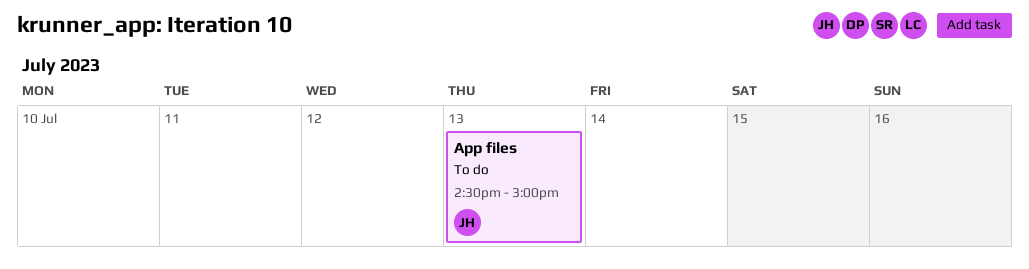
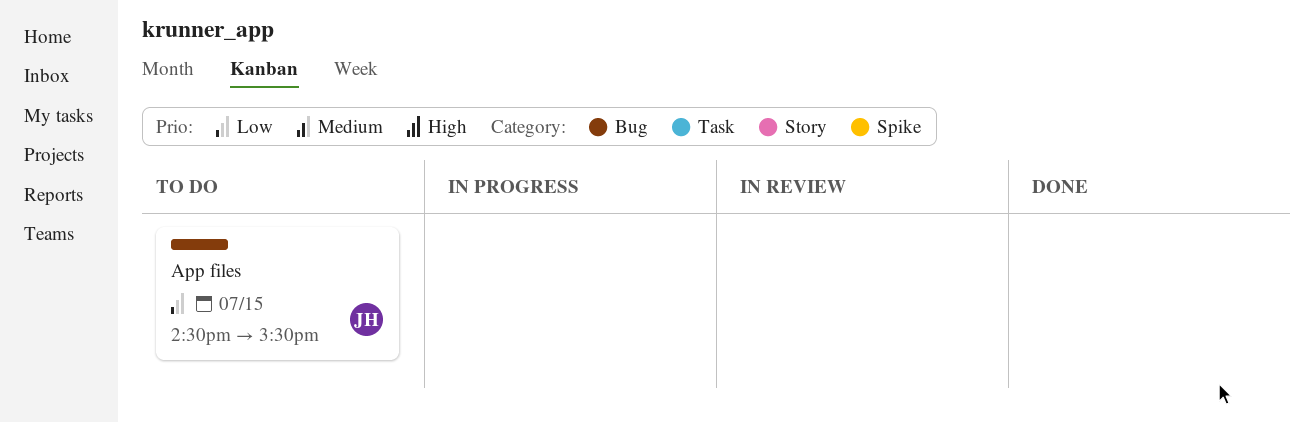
App files, day: Jul 13 -> Jul 15
App files, ends: 15:00 -> 15:30

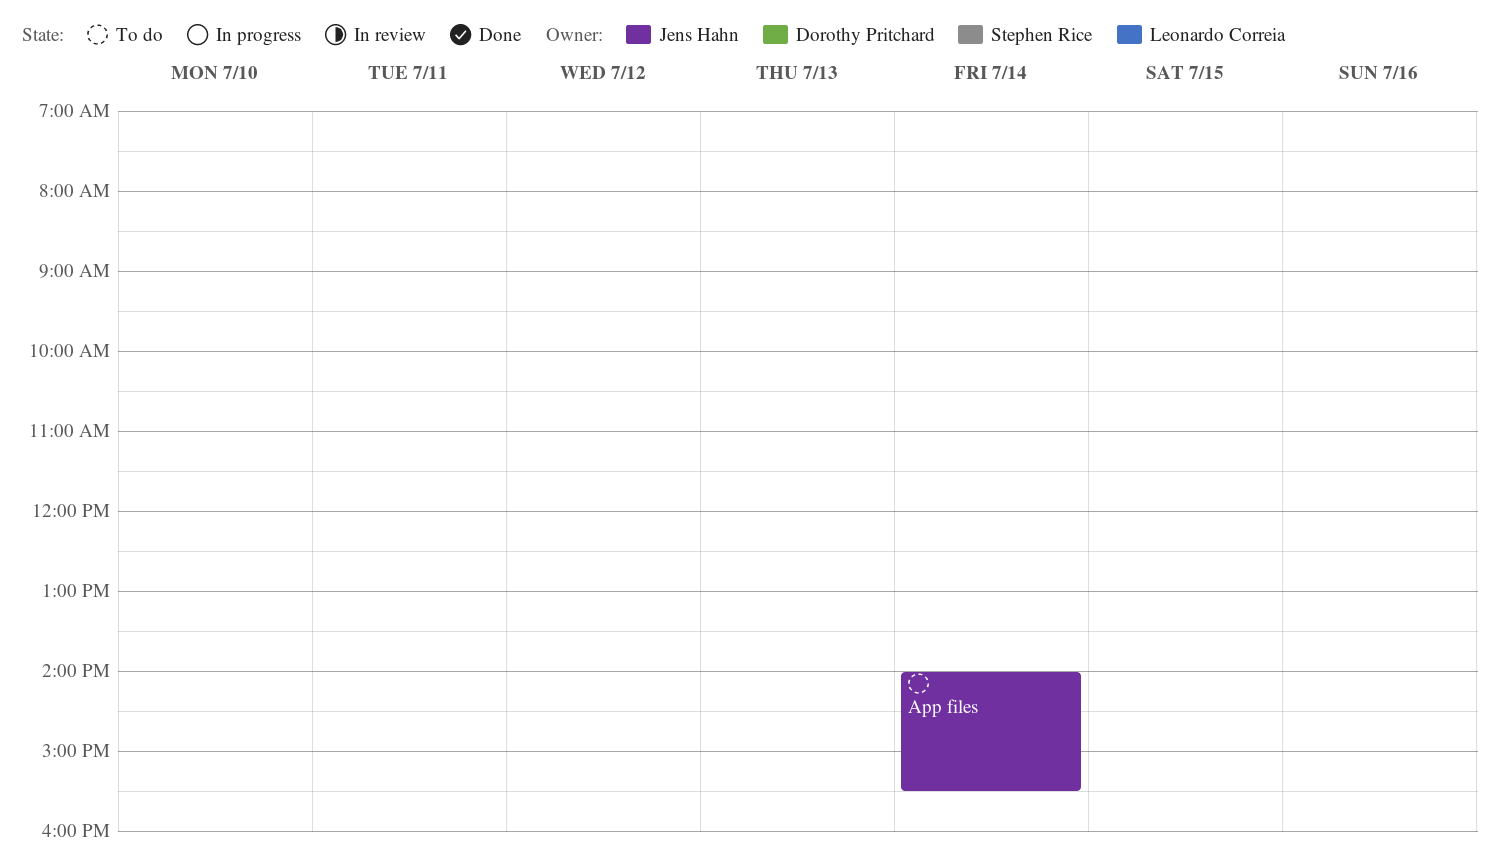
App files, day: Jul 15 -> Jul 14
App files, begins: 14:30 -> 14:00

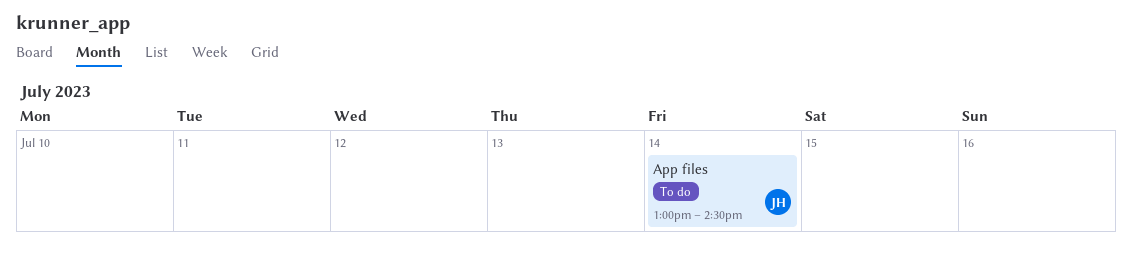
App files, begins: 14:00 -> 13:00
App files, ends: 15:30 -> 14:30

